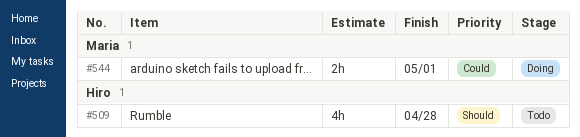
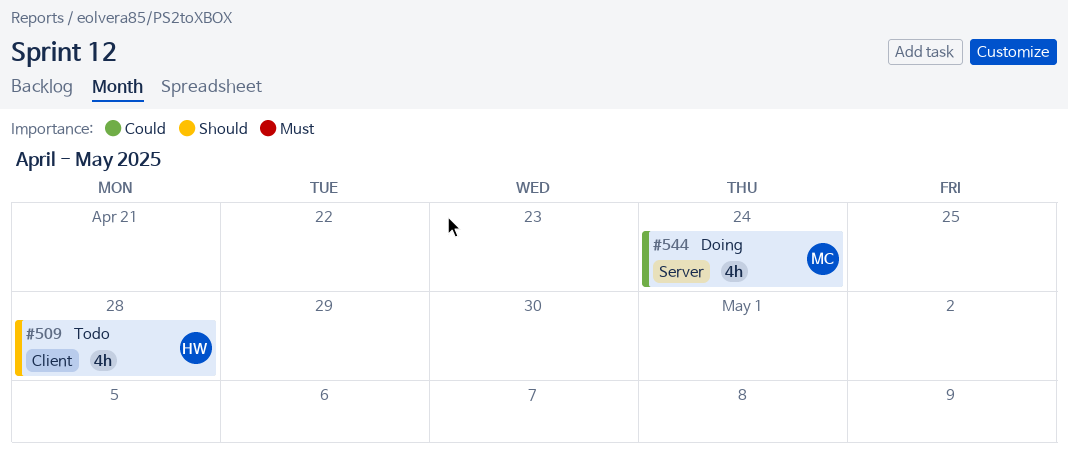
#544, estimate: 2h -> 4h
#544, due: May 1 -> Apr 24

